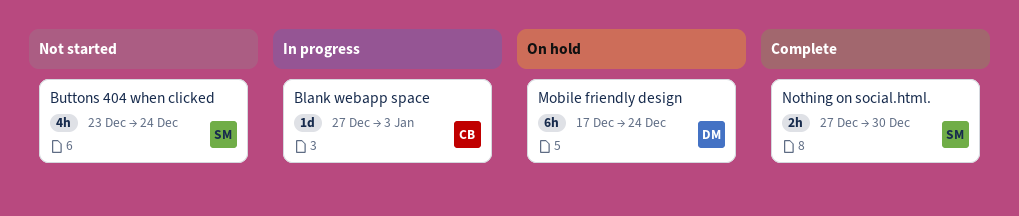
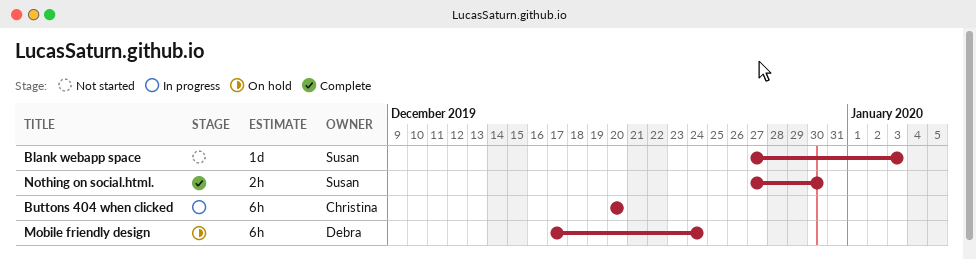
Blank webapp space, status: In progress -> Not started
Blank webapp space, owner: Christina -> Susan
Buttons 404 when clicked, status: Not started -> In progress
Buttons 404 when clicked, owner: Susan -> Christina
Buttons 404 when clicked, estimate: 4h -> 6h
Buttons 404 when clicked, start: Dec 23 -> Dec 20
Buttons 404 when clicked, due: Dec 24 -> Dec 20

